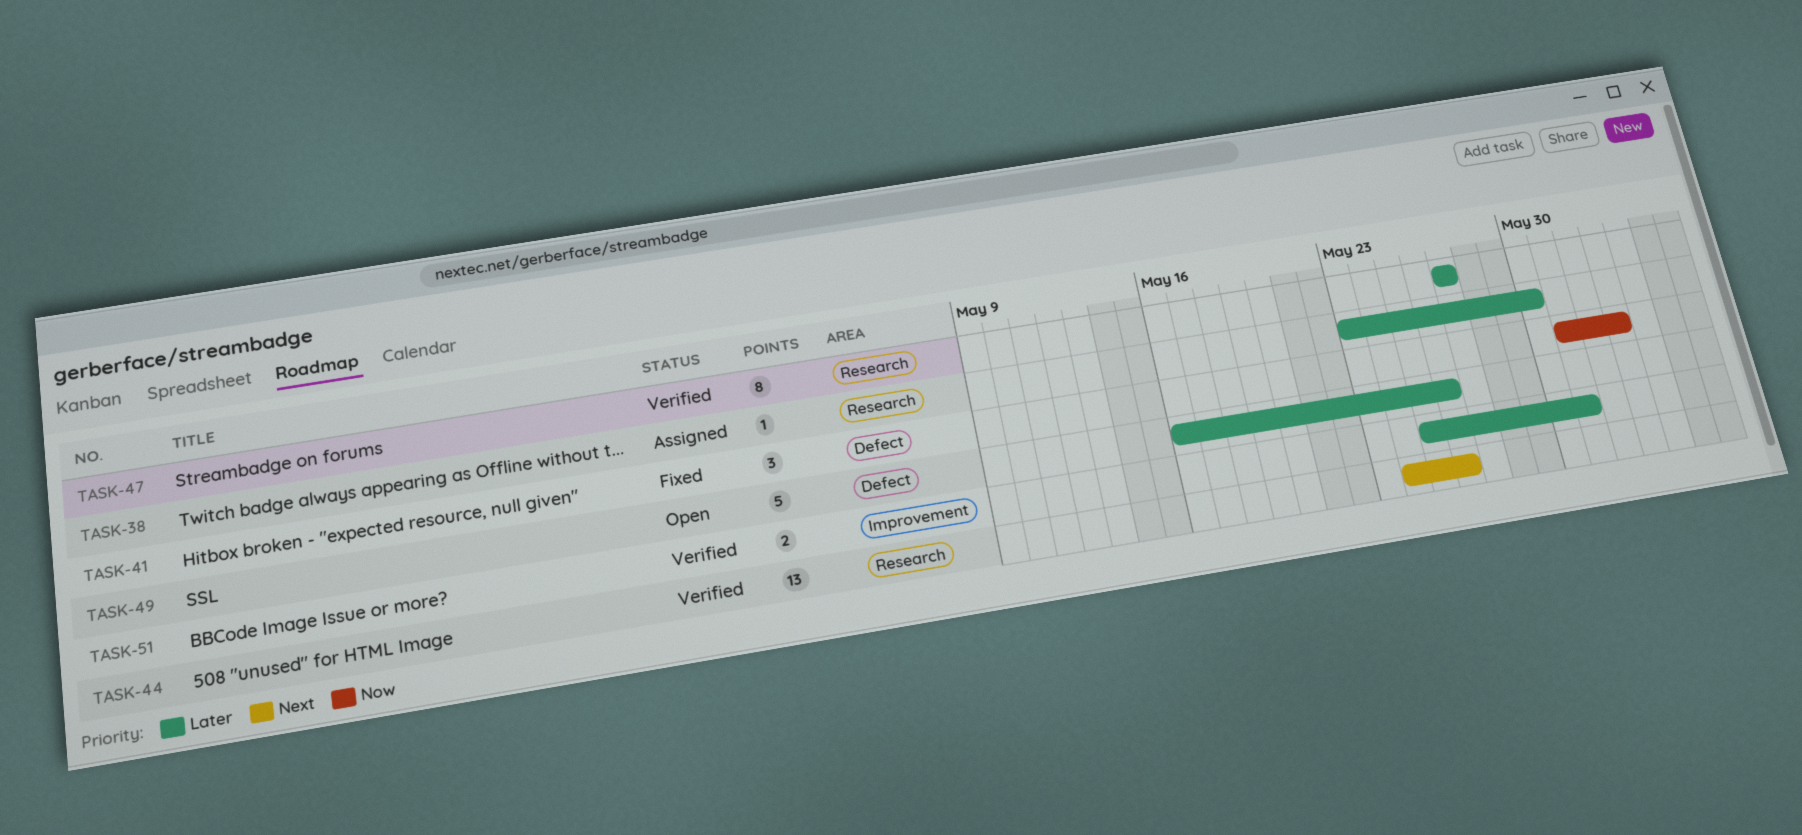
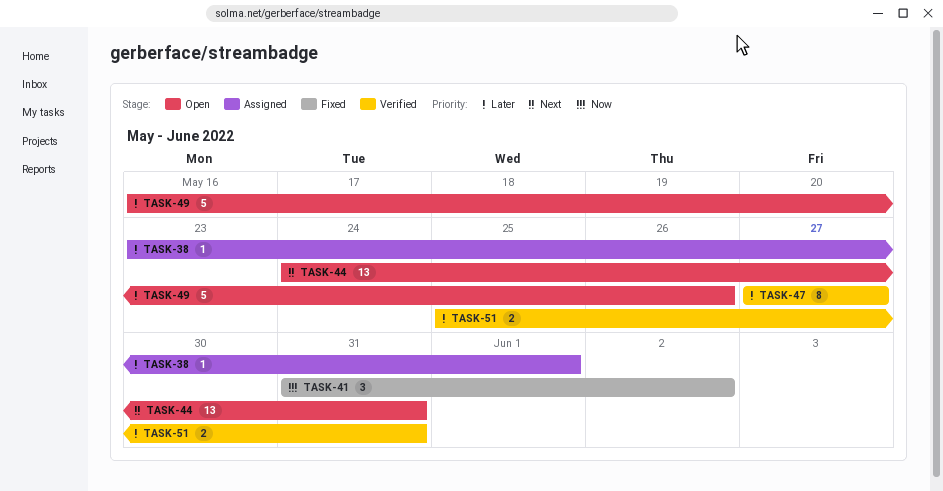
TASK-38, due: May 30 -> Jun 1
TASK-44, status: Verified -> Open
TASK-44, due: May 26 -> May 31

